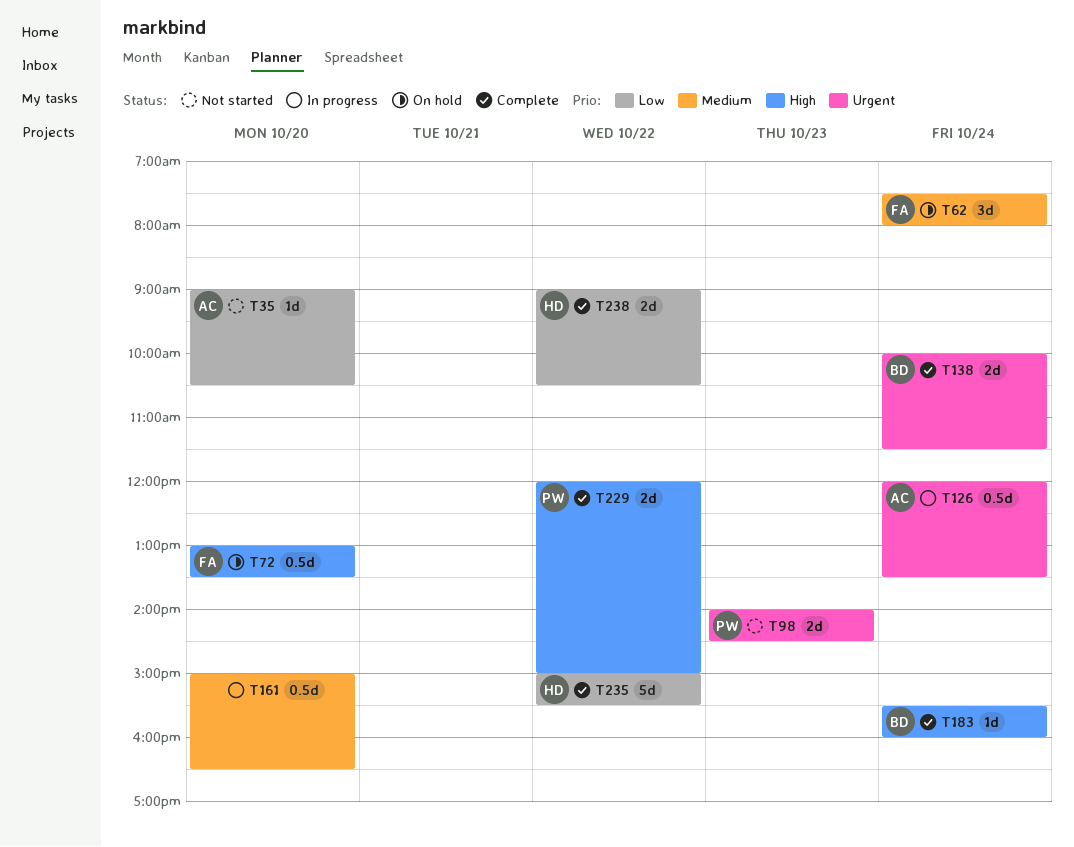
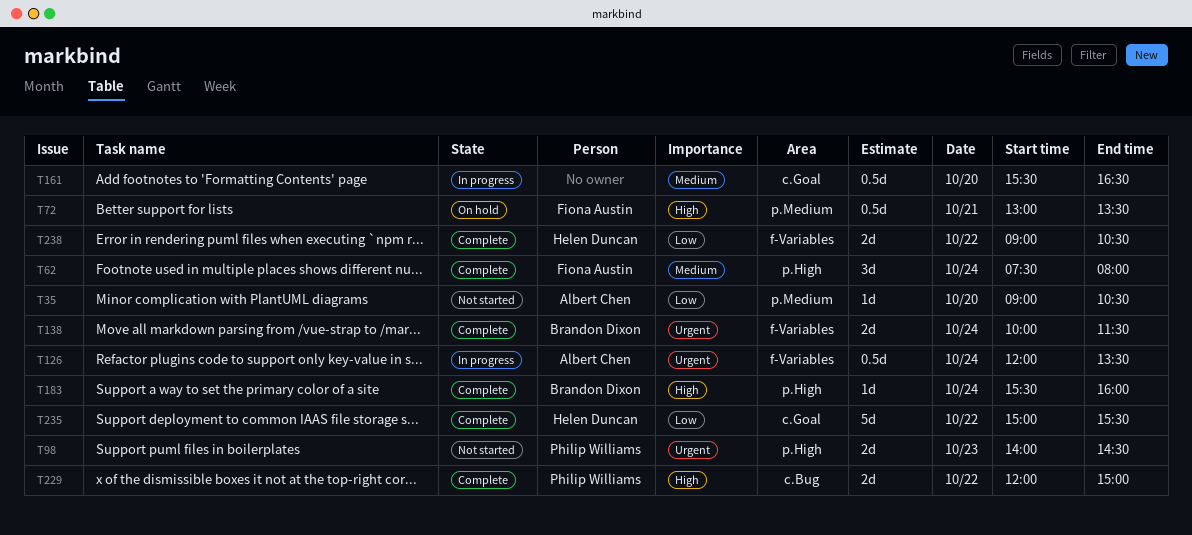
T62, status: On hold -> Complete
T72, day: Oct 20 -> Oct 21
T161, begins: 15:00 -> 15:30

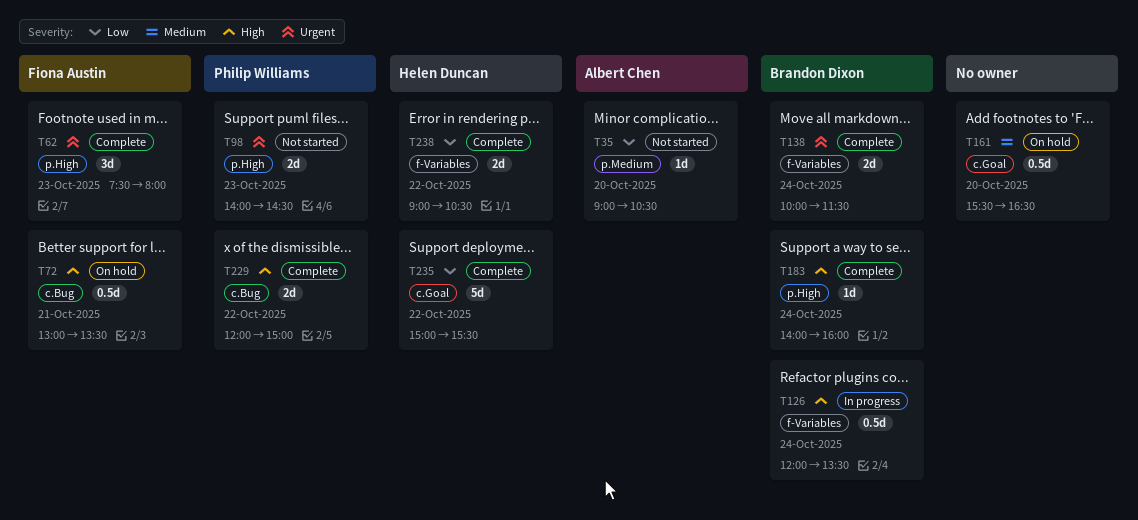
T62, priority: Medium -> Urgent
T62, day: Oct 24 -> Oct 23
T72, label: p.Medium -> c.Bug
T126, owner: Albert Chen -> Brandon Dixon
T126, priority: Urgent -> High
T161, status: In progress -> On hold
T183, begins: 15:30 -> 14:00

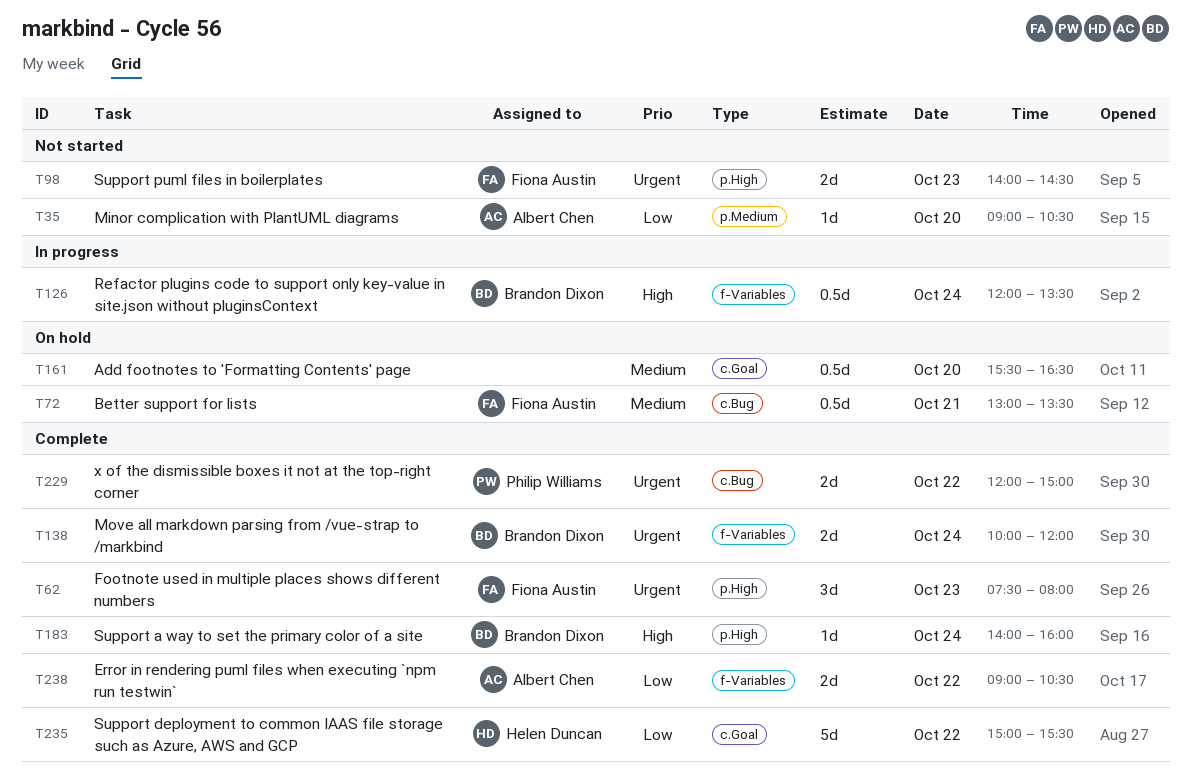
T72, priority: High -> Medium
T98, owner: Philip Williams -> Fiona Austin
T138, ends: 11:30 -> 12:00
T229, priority: High -> Urgent
T238, owner: Helen Duncan -> Albert Chen

